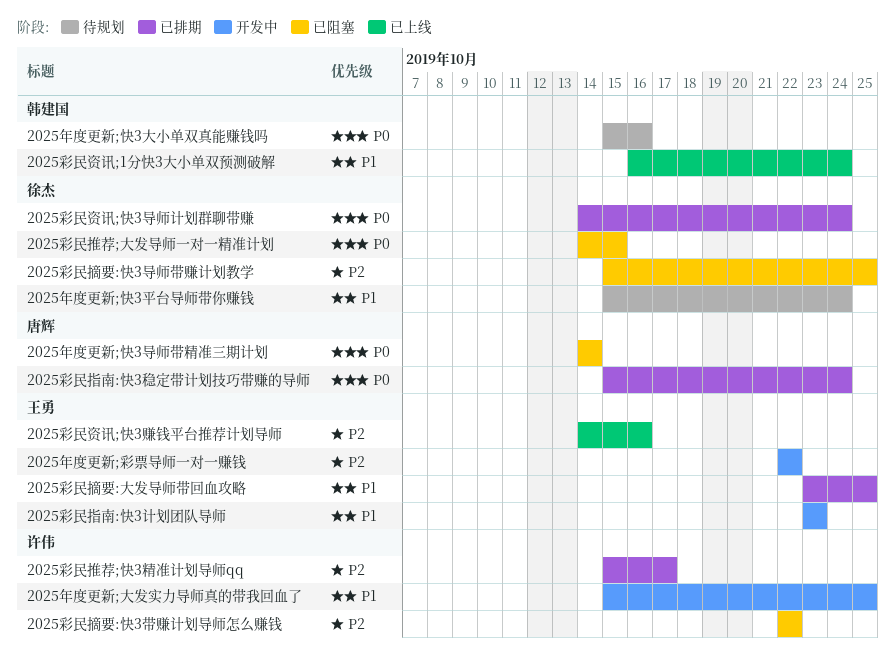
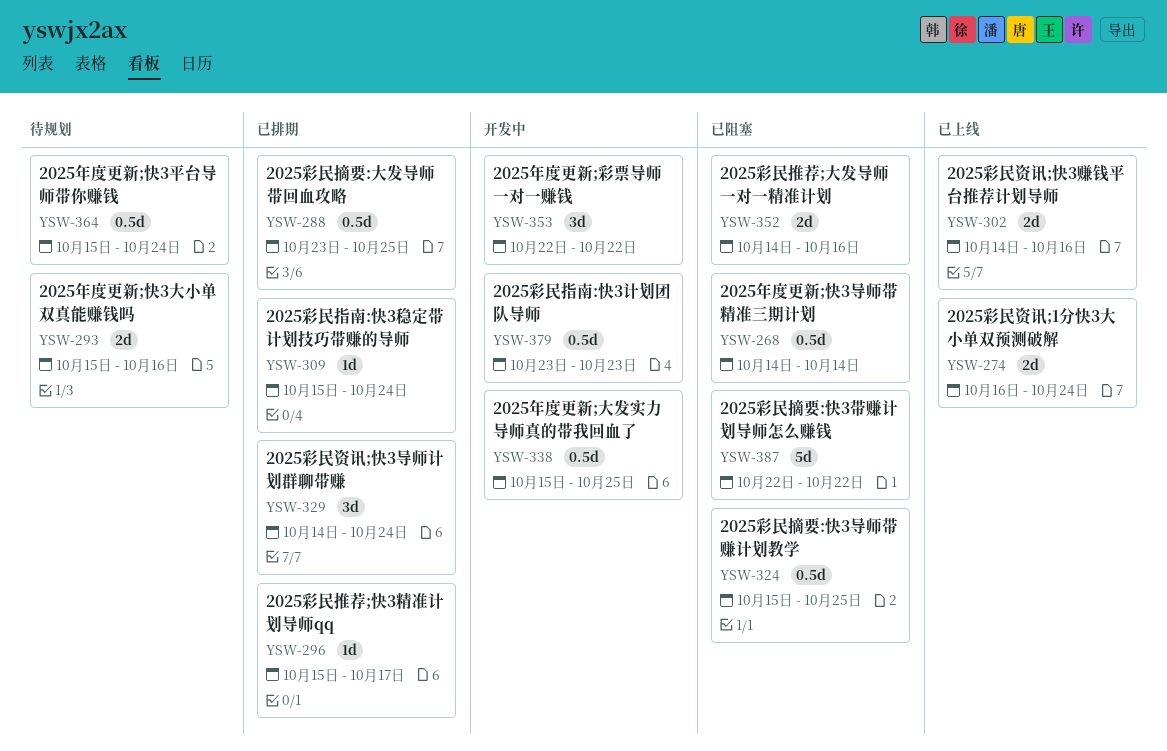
2025彩民推荐;大发导师一对一精准计划, due: Oct 15 -> Oct 16

